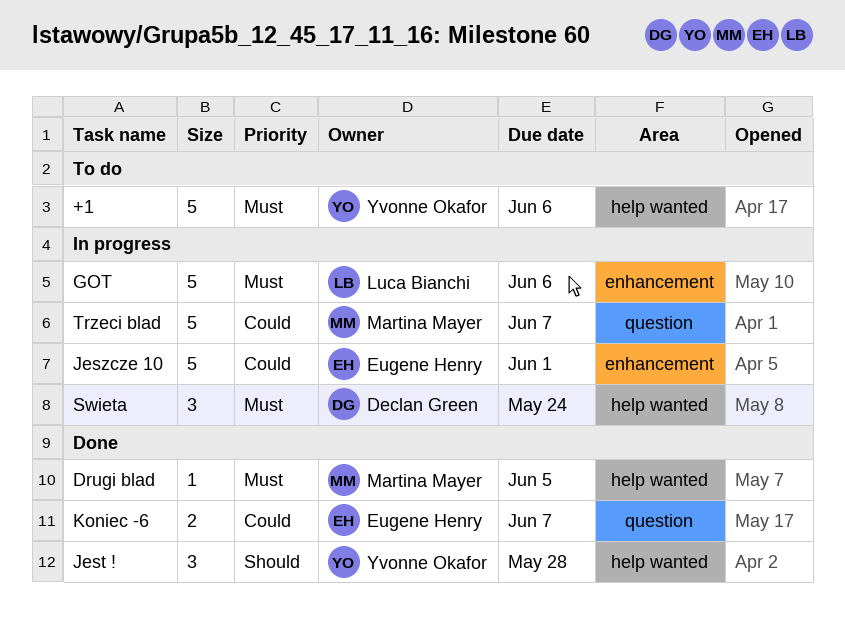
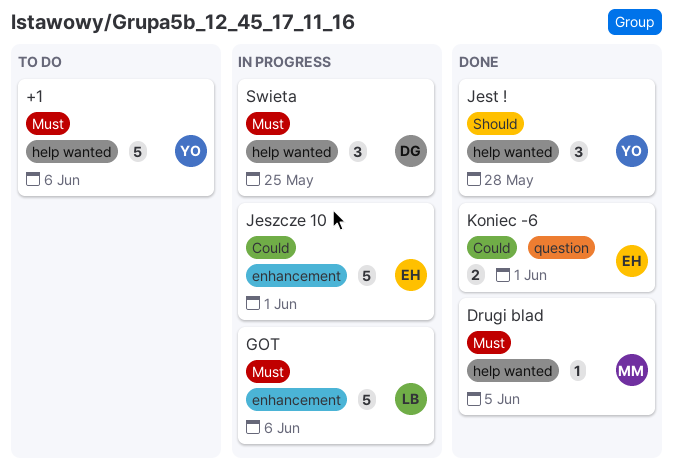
Koniec -6, due: Jun 7 -> Jun 1
Swieta, due: May 24 -> May 25
Trzeci blad: present -> none

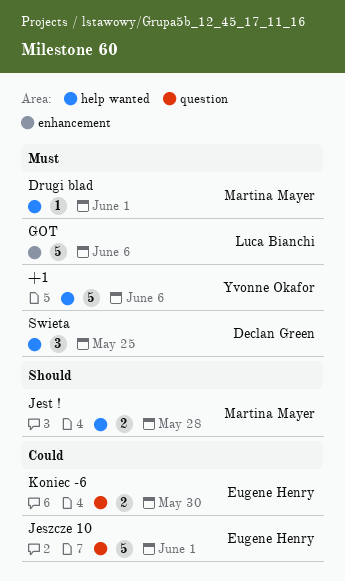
Drugi blad, due: Jun 5 -> Jun 1
Jest !, owner: Yvonne Okafor -> Martina Mayer
Jest !, estimate: 3 -> 2
Jeszcze 10, label: enhancement -> question
Koniec -6, due: Jun 1 -> May 30

